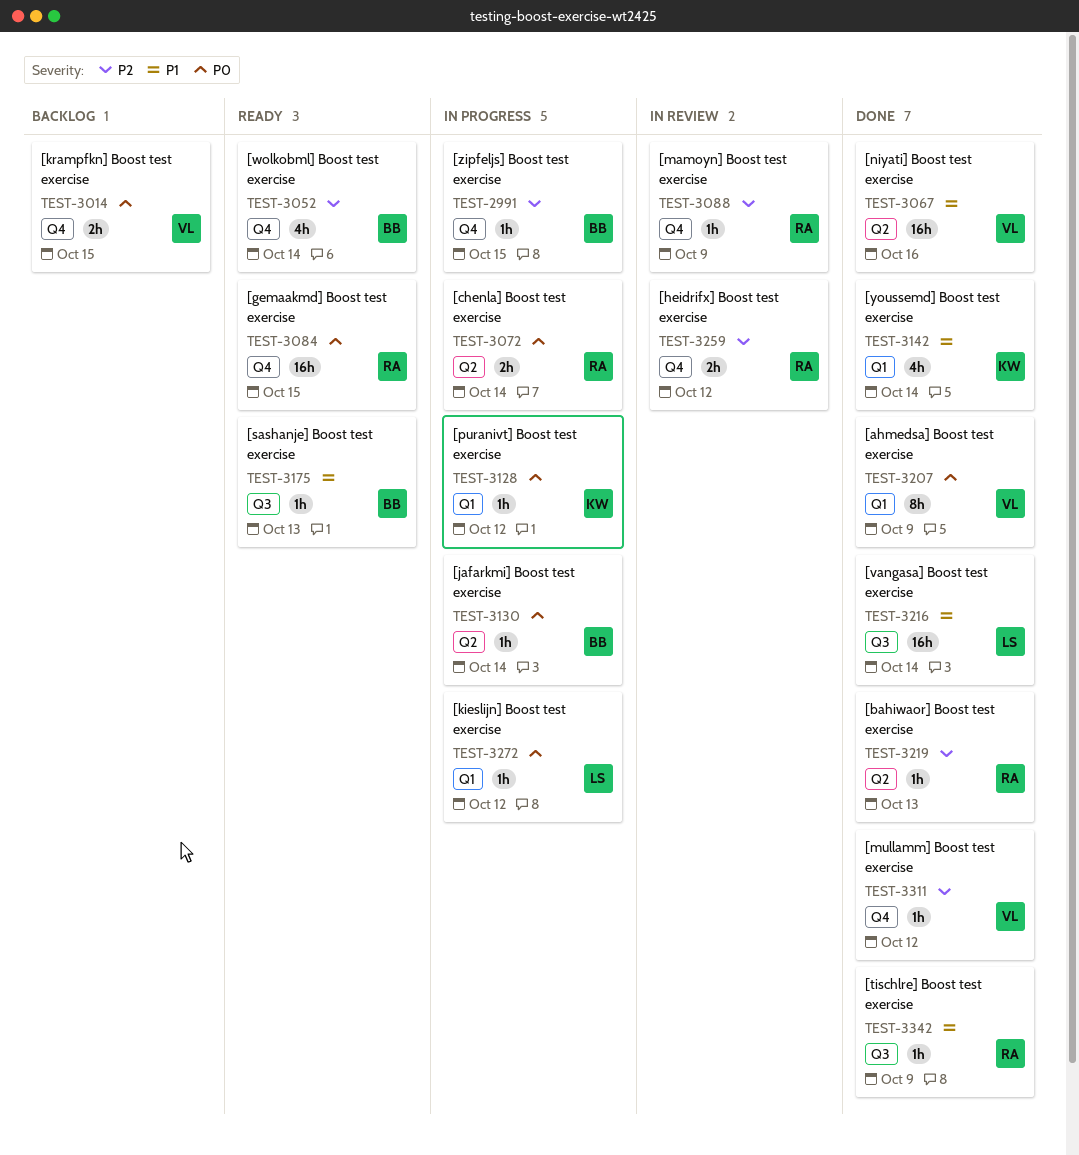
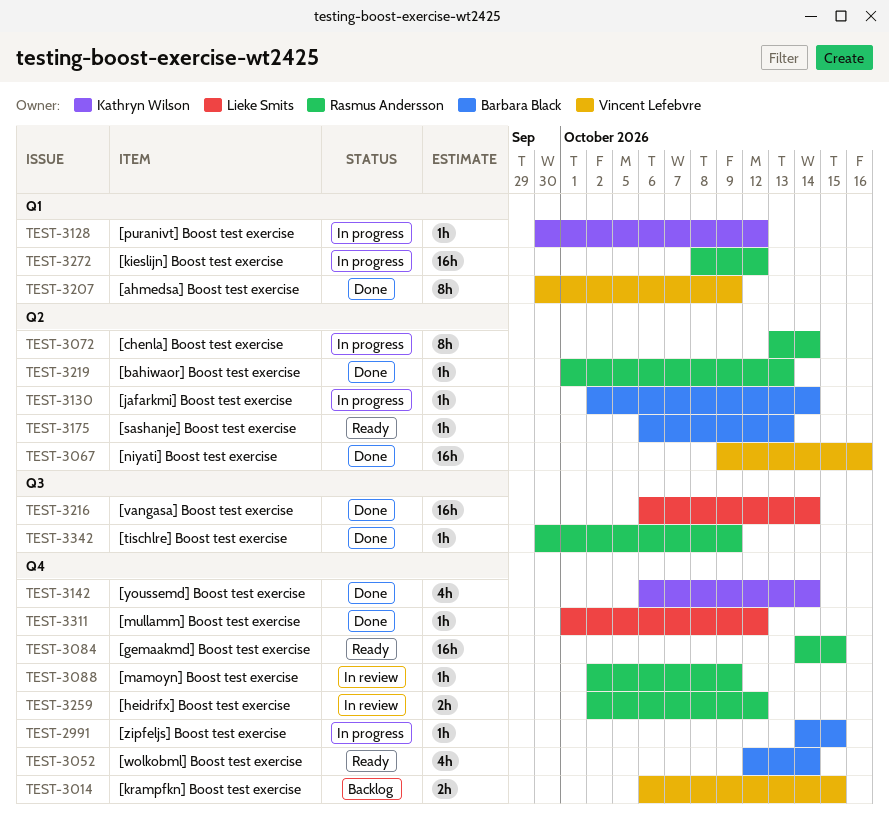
TEST-3072, estimate: 2h -> 8h
TEST-3142, label: Q1 -> Q4
TEST-3175, label: Q3 -> Q2
TEST-3272, owner: Lieke Smits -> Rasmus Andersson
TEST-3272, estimate: 1h -> 16h
TEST-3311, owner: Vincent Lefebvre -> Lieke Smits

